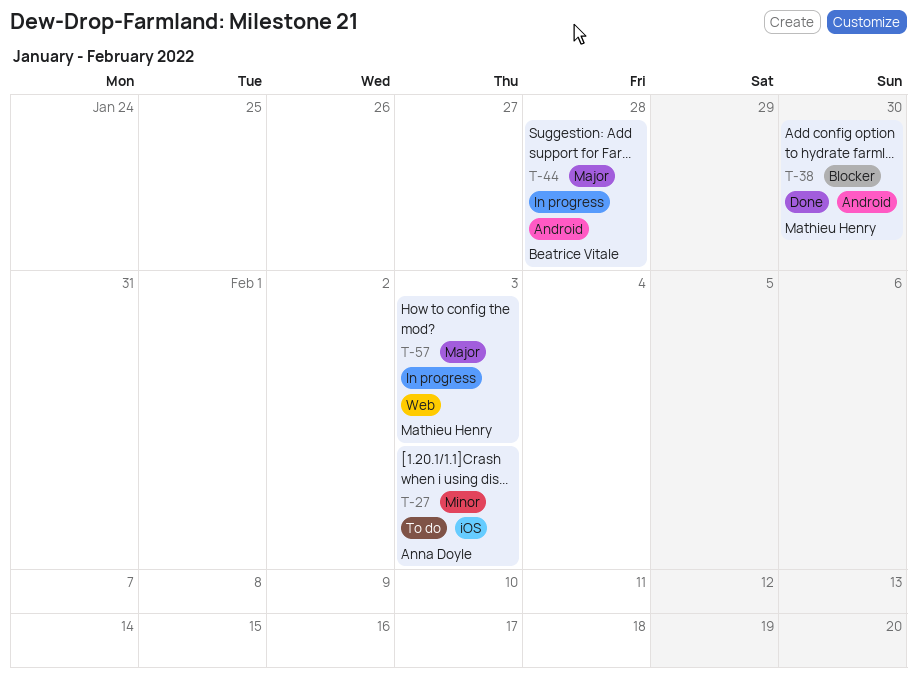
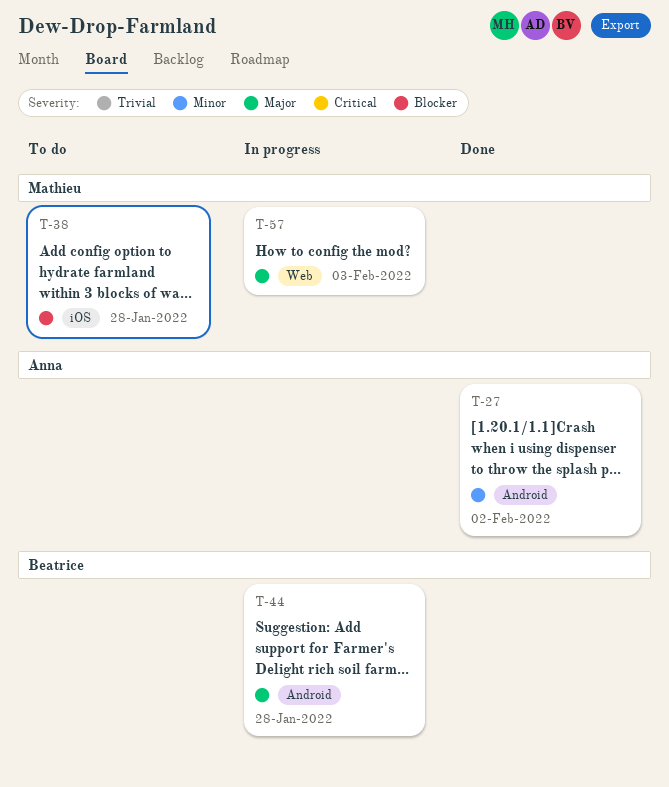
T-27, status: To do -> Done
T-27, label: iOS -> Android
T-27, due: Feb 3 -> Feb 2
T-38, status: Done -> To do
T-38, label: Android -> iOS
T-38, due: Jan 30 -> Jan 28

